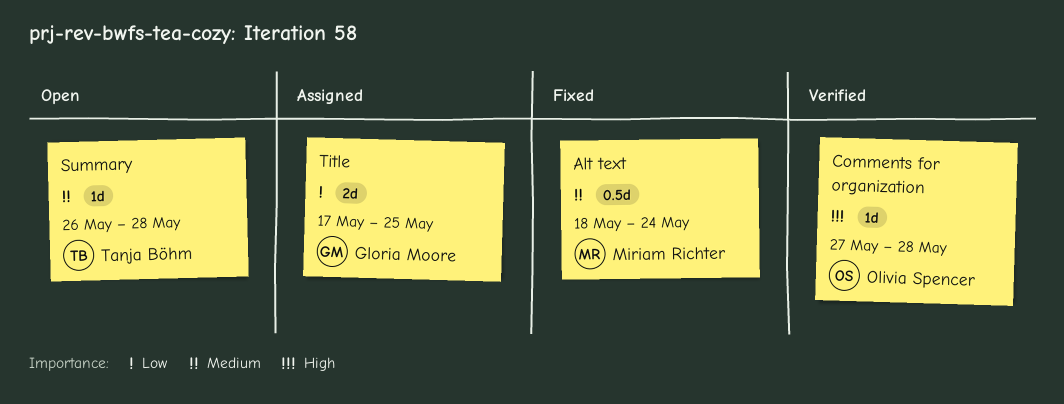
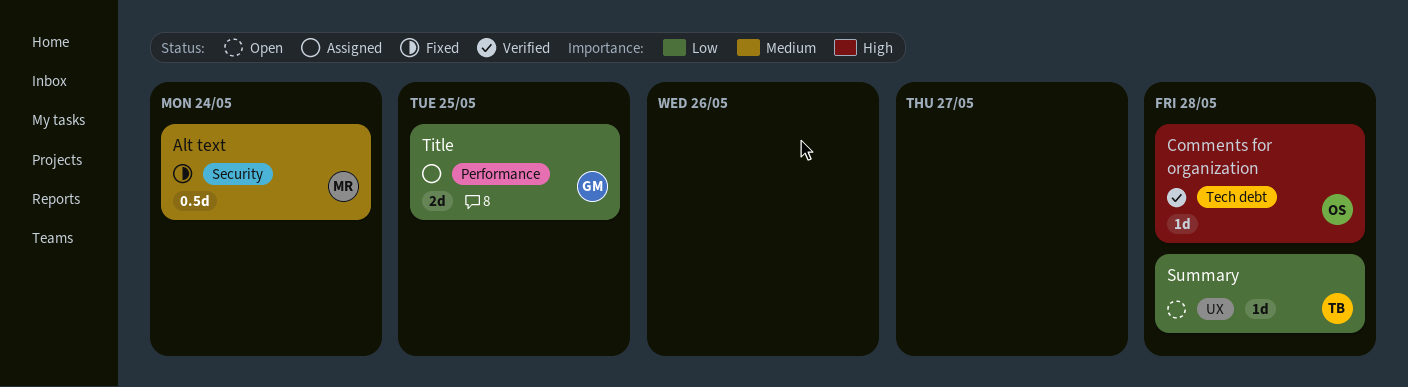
Summary, priority: Medium -> Low

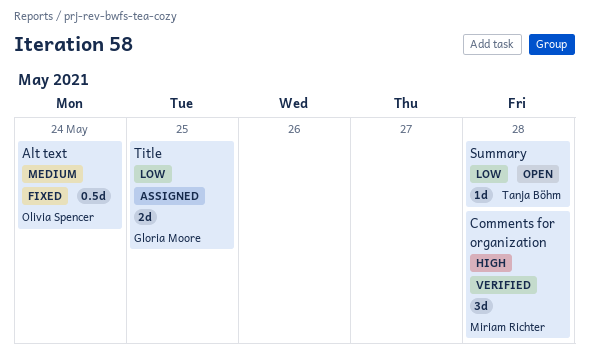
Alt text, owner: Miriam Richter -> Olivia Spencer
Comments for organization, owner: Olivia Spencer -> Miriam Richter
Comments for organization, estimate: 1d -> 3d

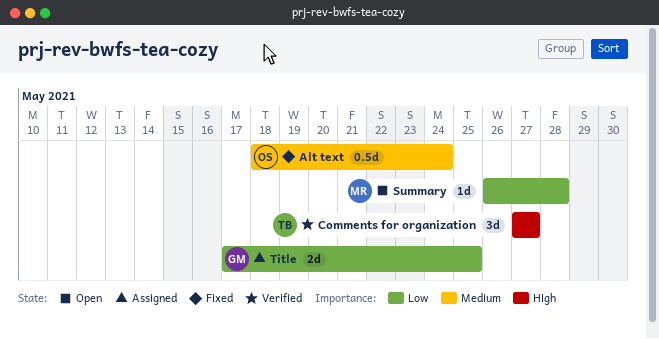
Comments for organization, owner: Miriam Richter -> Tanja Böhm
Comments for organization, due: May 28 -> May 27
Summary, owner: Tanja Böhm -> Miriam Richter

